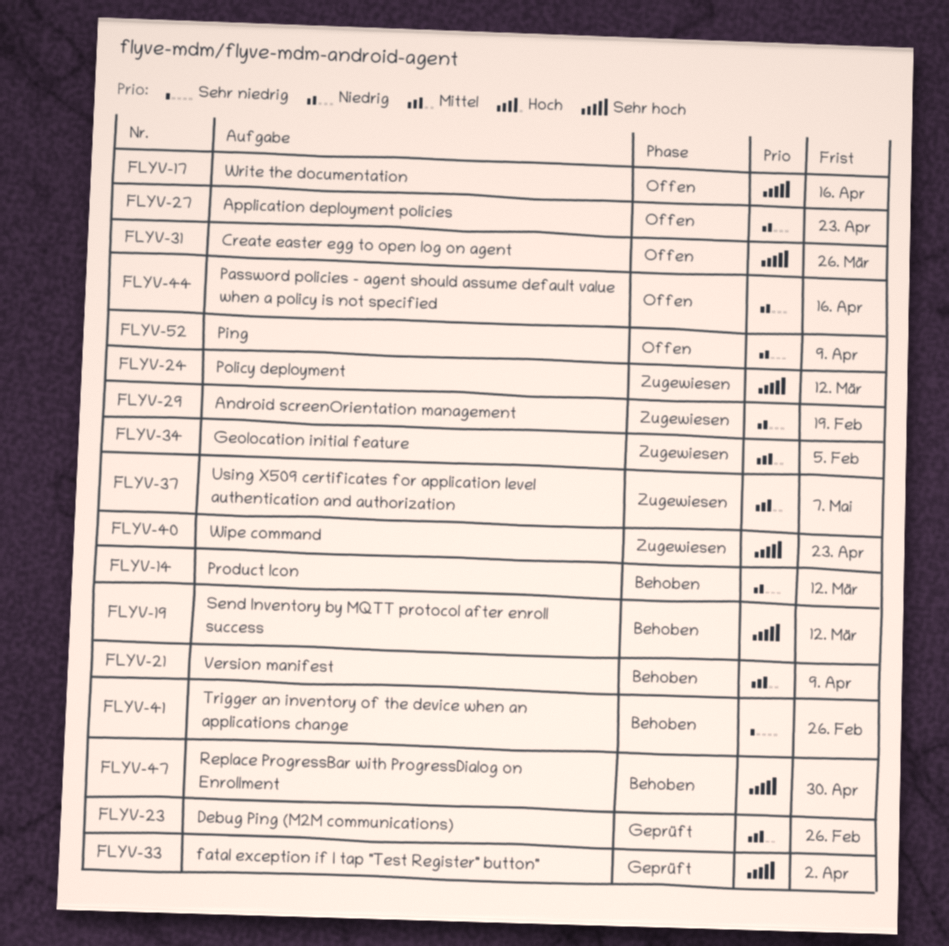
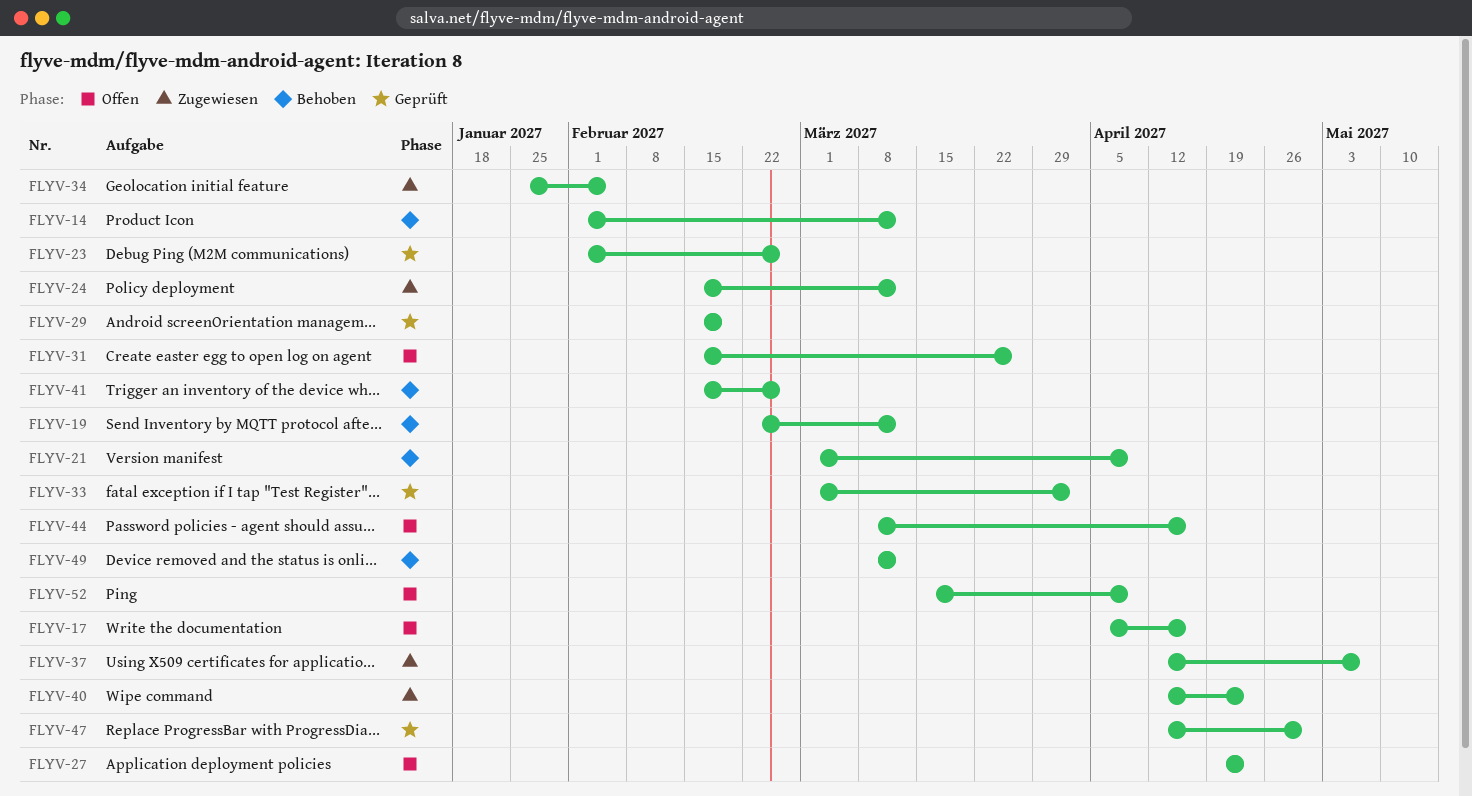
FLYV-29, status: Zugewiesen -> Geprüft
FLYV-47, status: Behoben -> Geprüft
FLYV-49: none -> present

